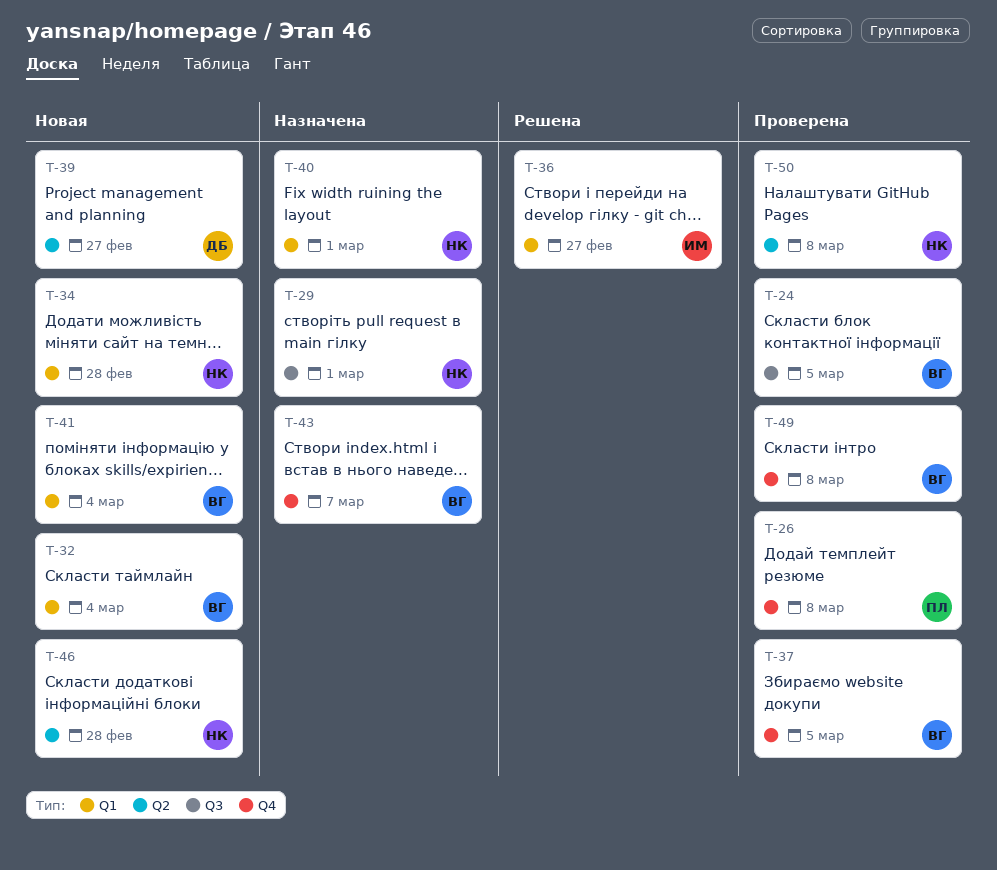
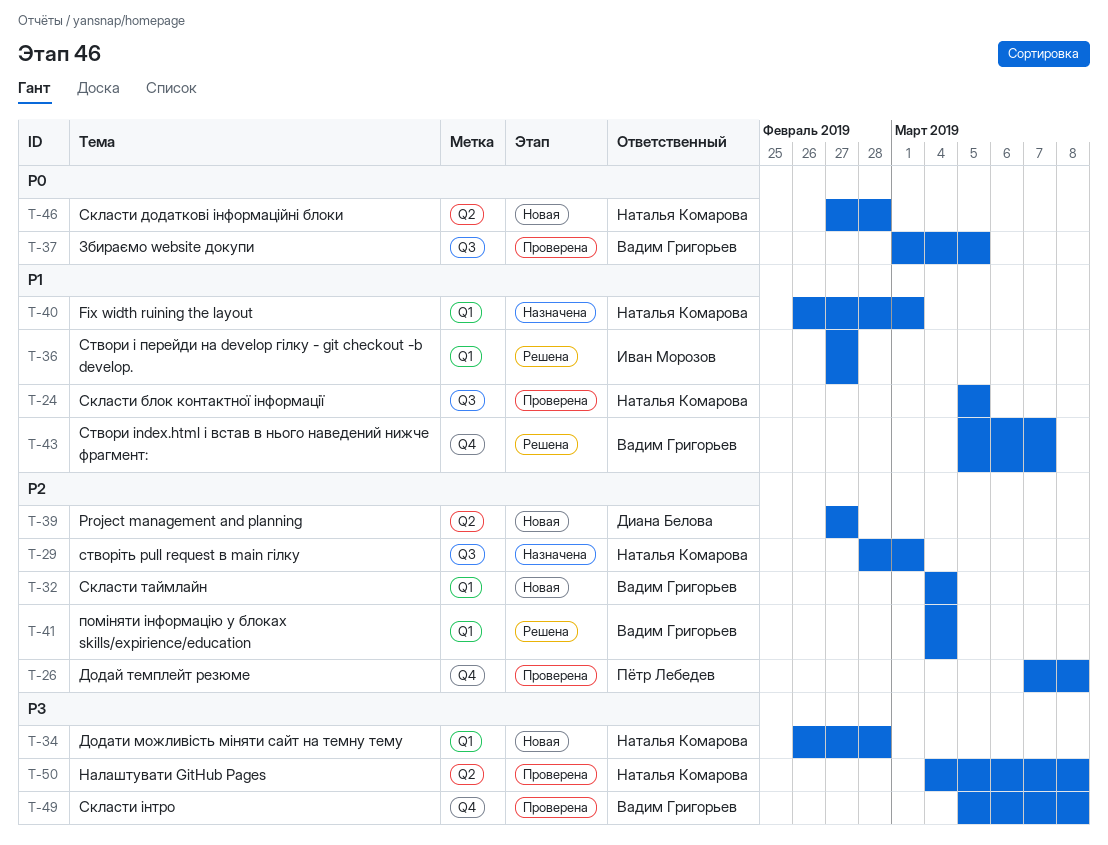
T-24, owner: Вадим Григорьев -> Наталья Комарова
T-37, label: Q4 -> Q3
T-41, status: Новая -> Решена
T-43, status: Назначена -> Решена

